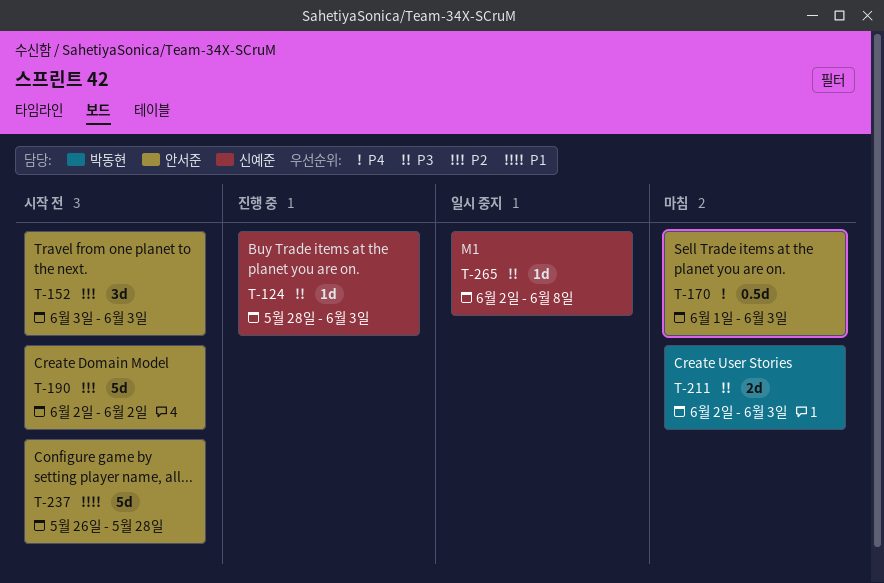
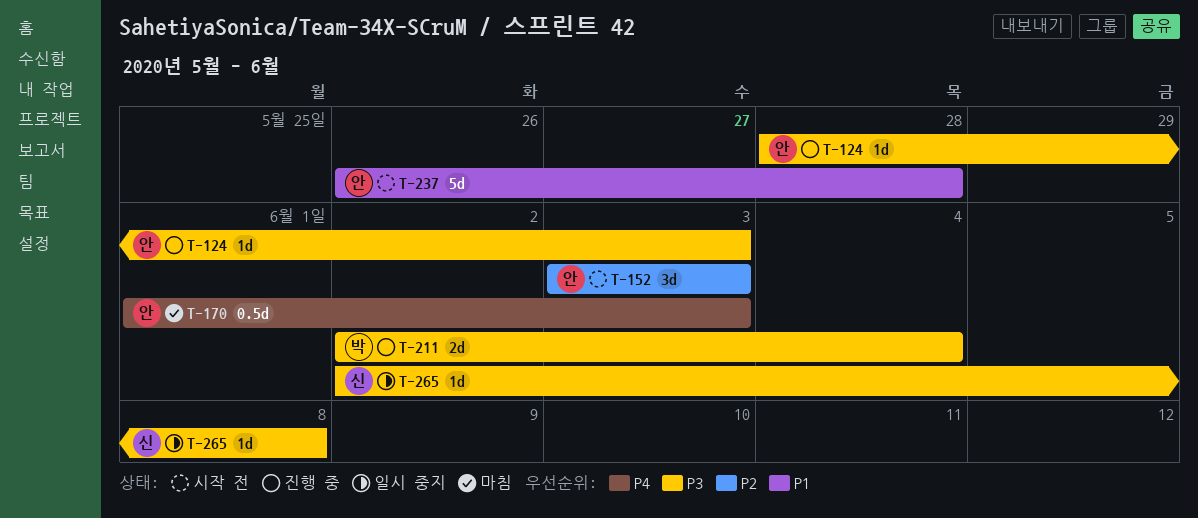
T-124, owner: 신예준 -> 안서준
T-190: present -> none
T-211, status: 마침 -> 진행 중
T-211, due: Jun 3 -> Jun 4

